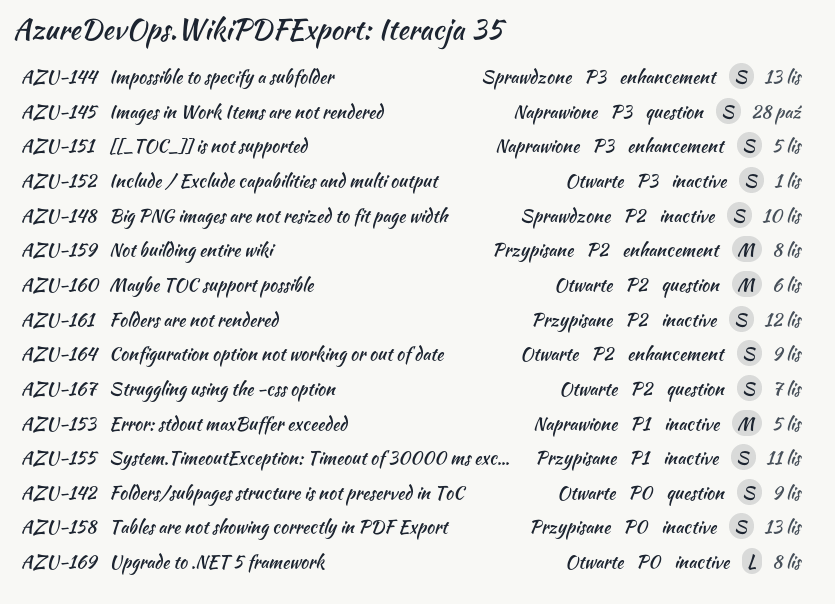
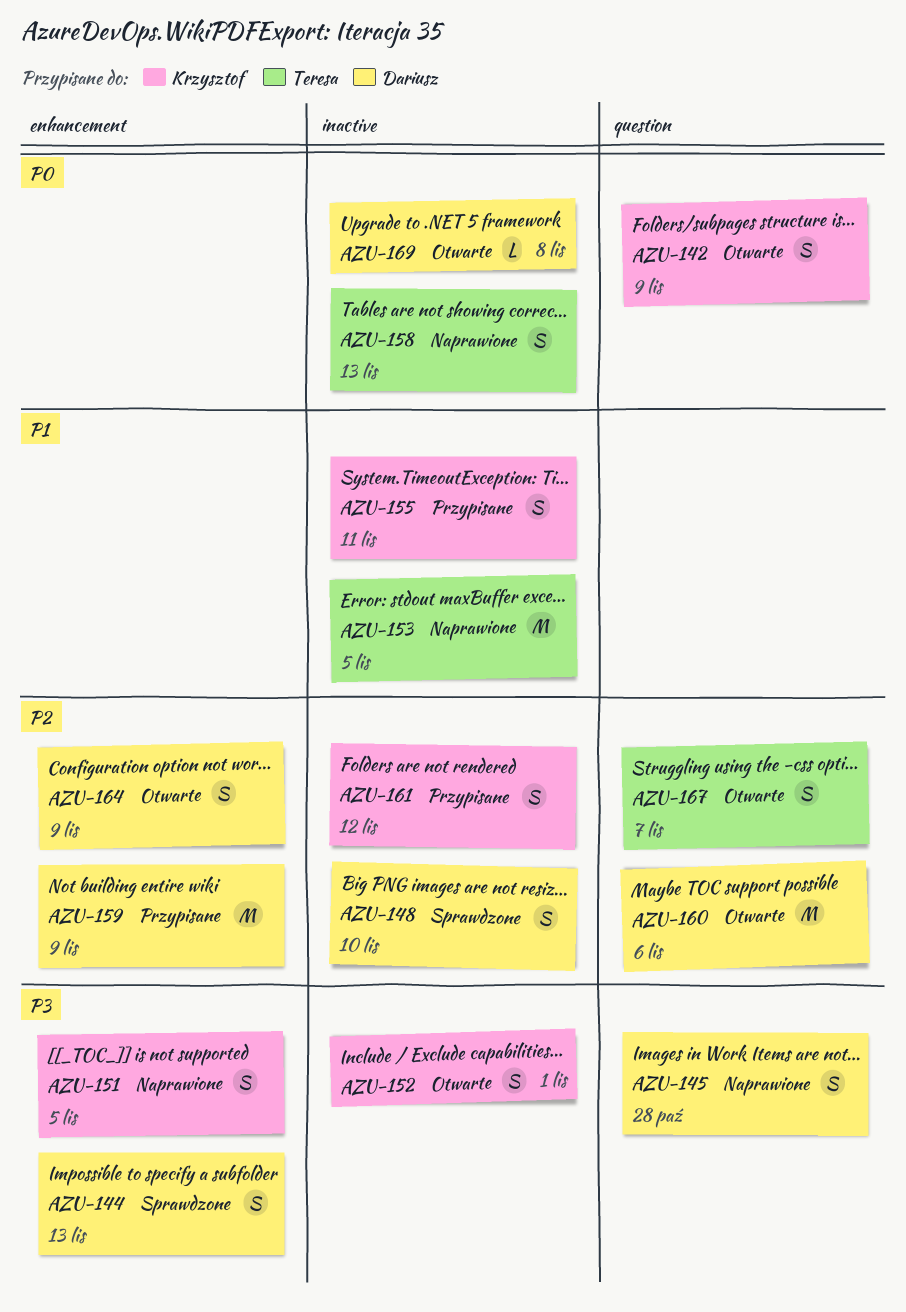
AZU-158, status: Przypisane -> Naprawione
AZU-159, due: Nov 8 -> Nov 9

